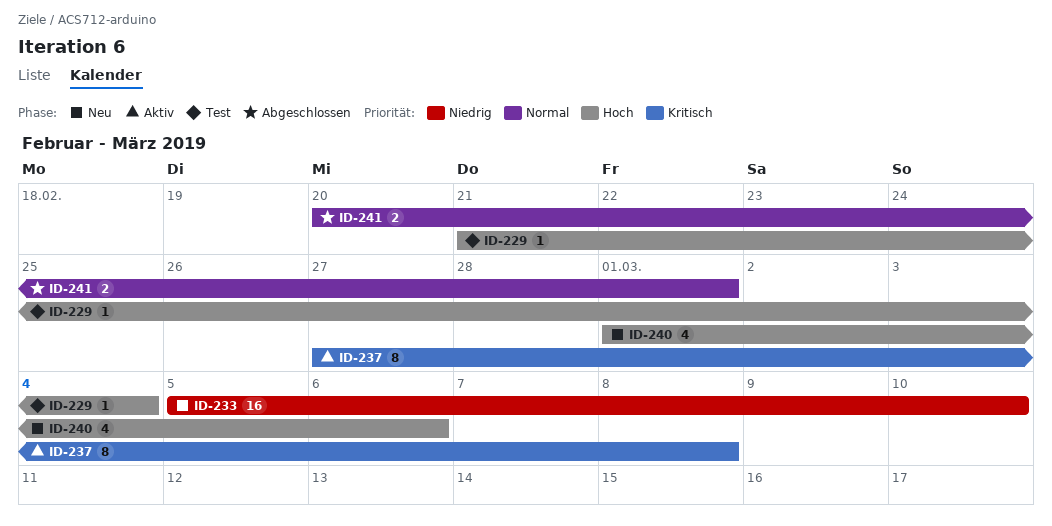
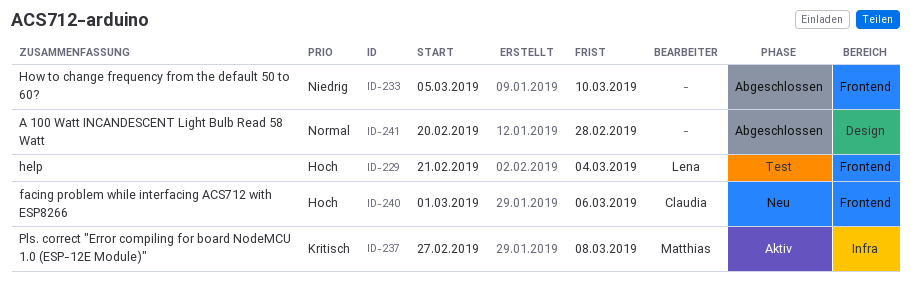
ID-233, status: Neu -> Abgeschlossen
ID-241, due: Mar 1 -> Feb 28

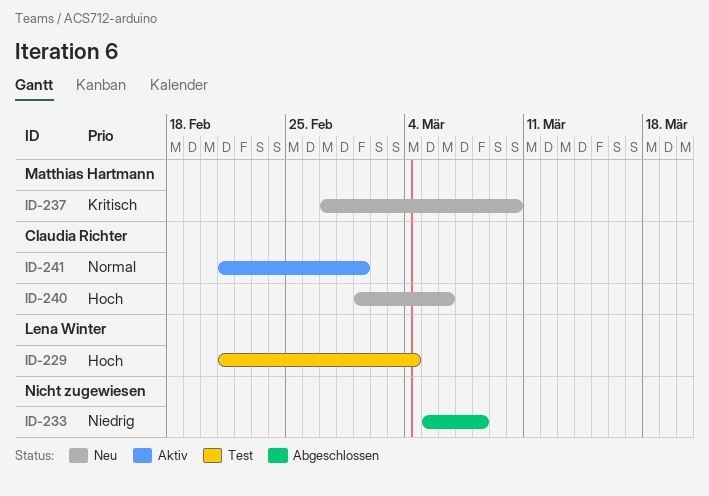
ID-233, due: Mar 10 -> Mar 8
ID-237, status: Aktiv -> Neu
ID-237, due: Mar 8 -> Mar 10
ID-241, status: Abgeschlossen -> Aktiv
ID-241, owner: none -> Claudia Richter
ID-241, start: Feb 20 -> Feb 21
ID-241, due: Feb 28 -> Mar 1

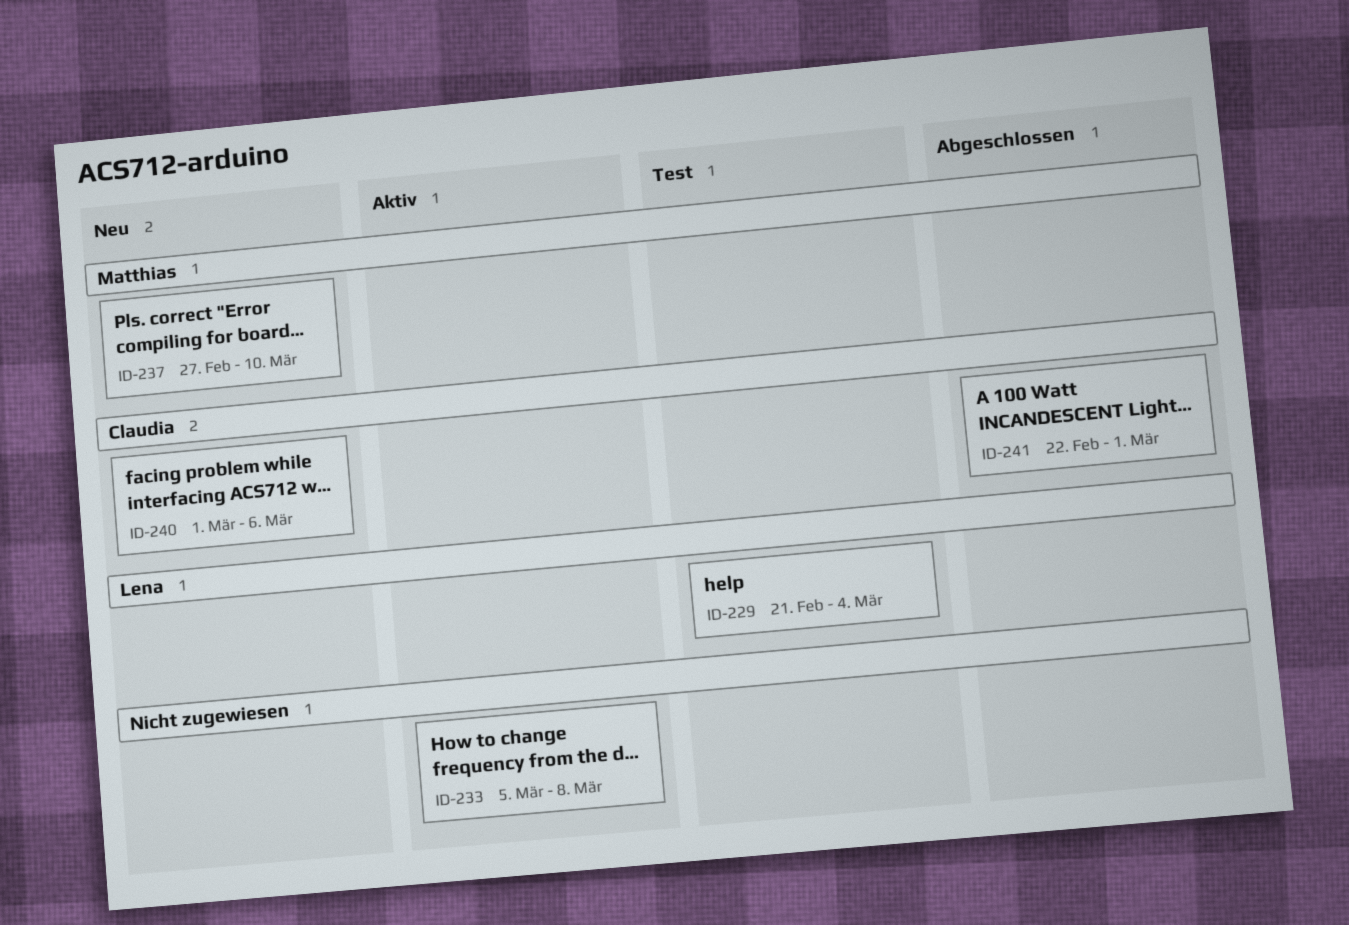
ID-233, status: Abgeschlossen -> Aktiv
ID-241, status: Aktiv -> Abgeschlossen
ID-241, start: Feb 21 -> Feb 22

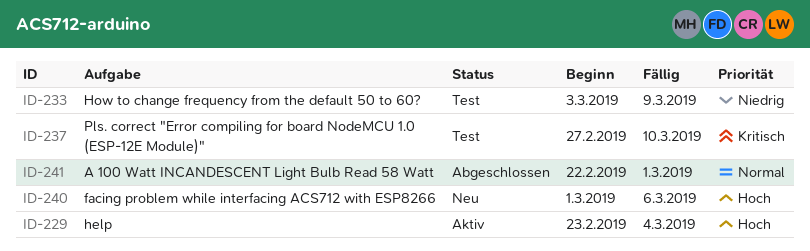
ID-229, status: Test -> Aktiv
ID-229, start: Feb 21 -> Feb 23
ID-233, status: Aktiv -> Test
ID-233, start: Mar 5 -> Mar 3
ID-233, due: Mar 8 -> Mar 9
ID-237, status: Neu -> Test

